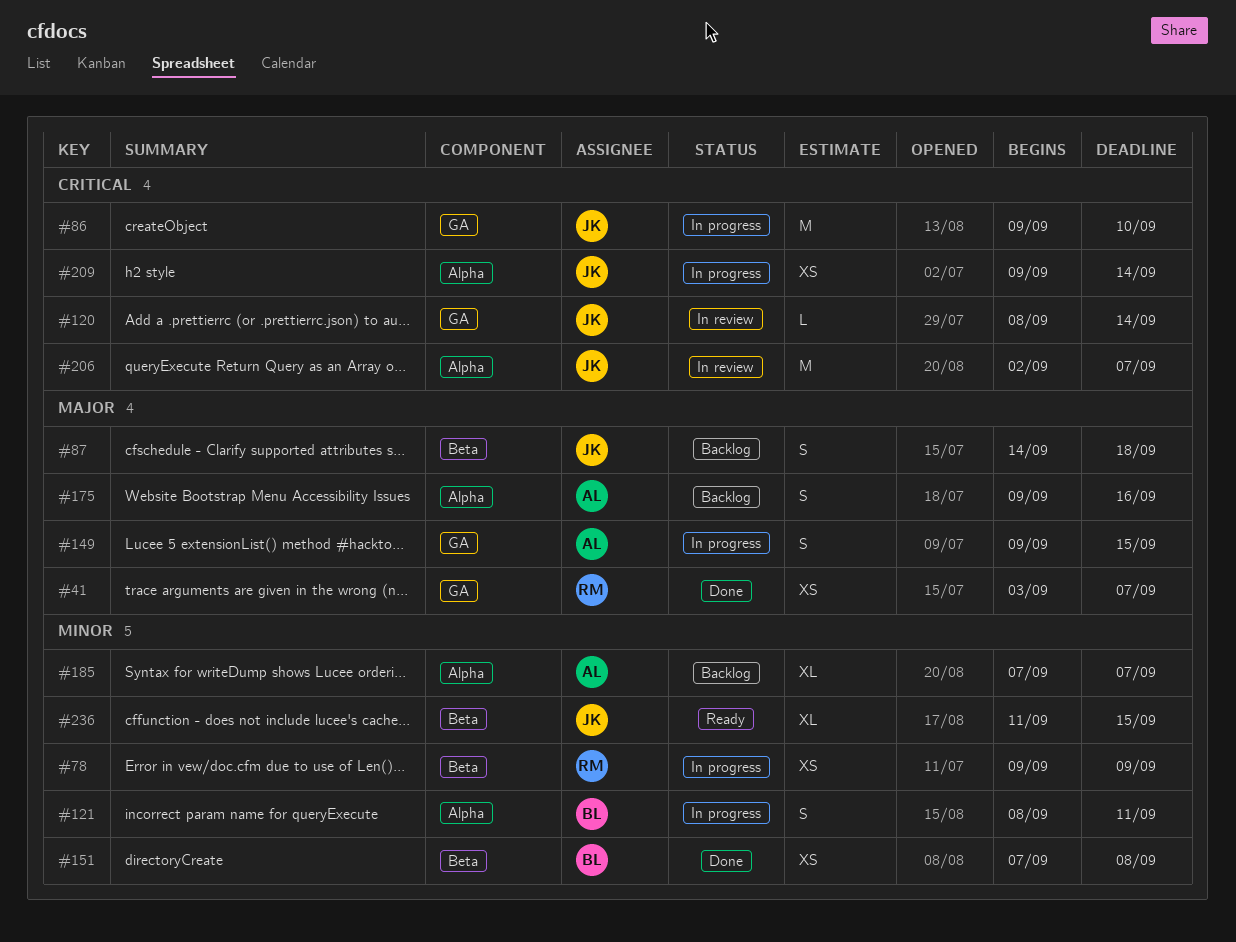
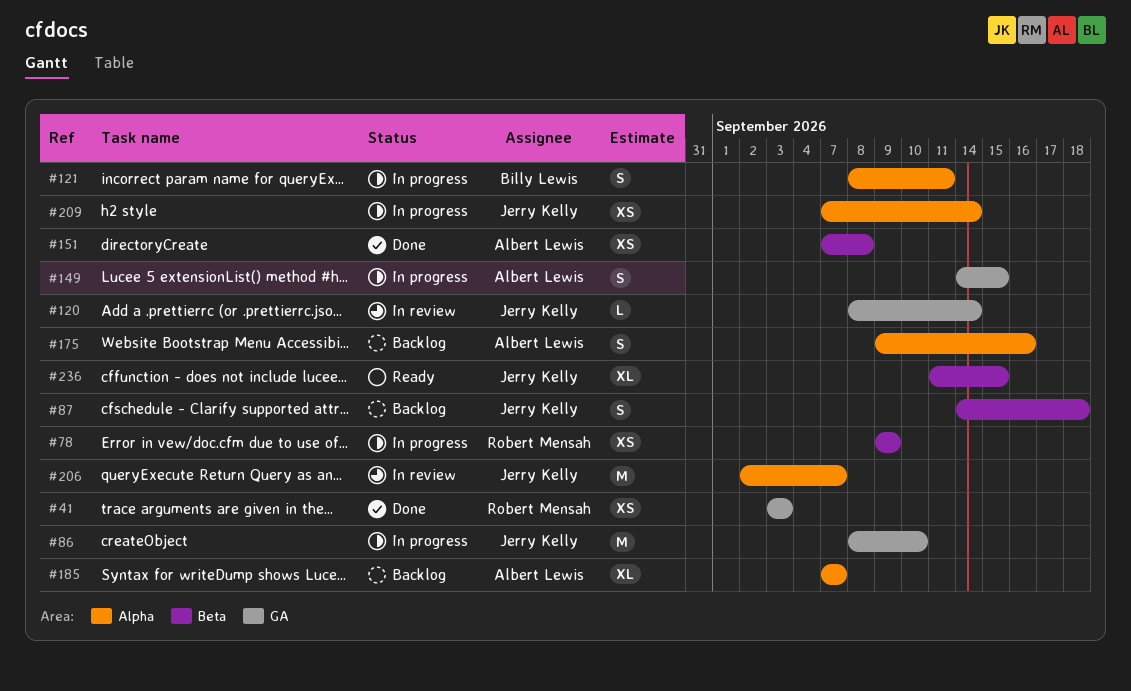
#41, due: Sep 7 -> Sep 3
#86, start: Sep 9 -> Sep 8
#149, start: Sep 9 -> Sep 14
#151, owner: Billy Lewis -> Albert Lewis
#209, start: Sep 9 -> Sep 7

